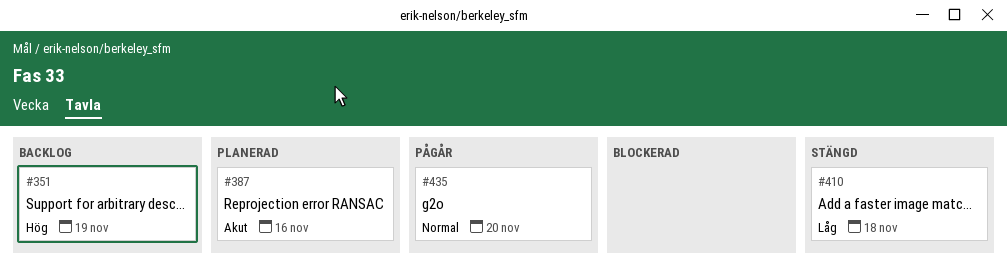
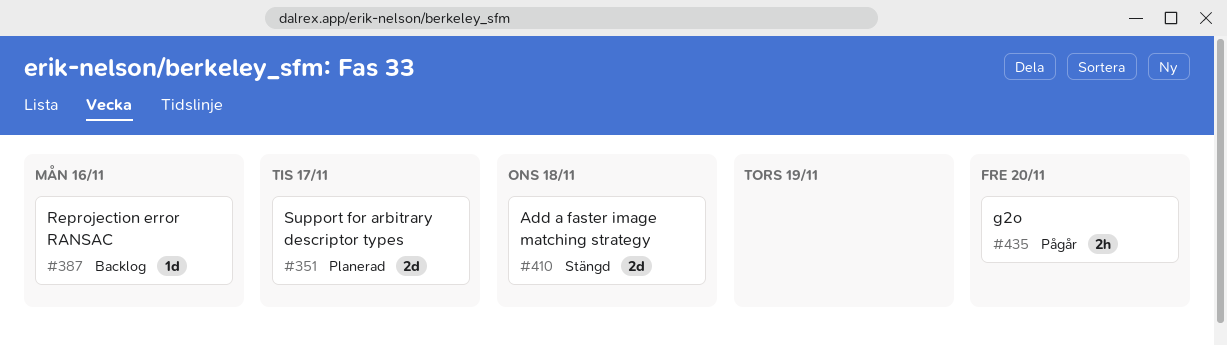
#351, status: Backlog -> Planerad
#351, due: Nov 19 -> Nov 17
#387, status: Planerad -> Backlog

